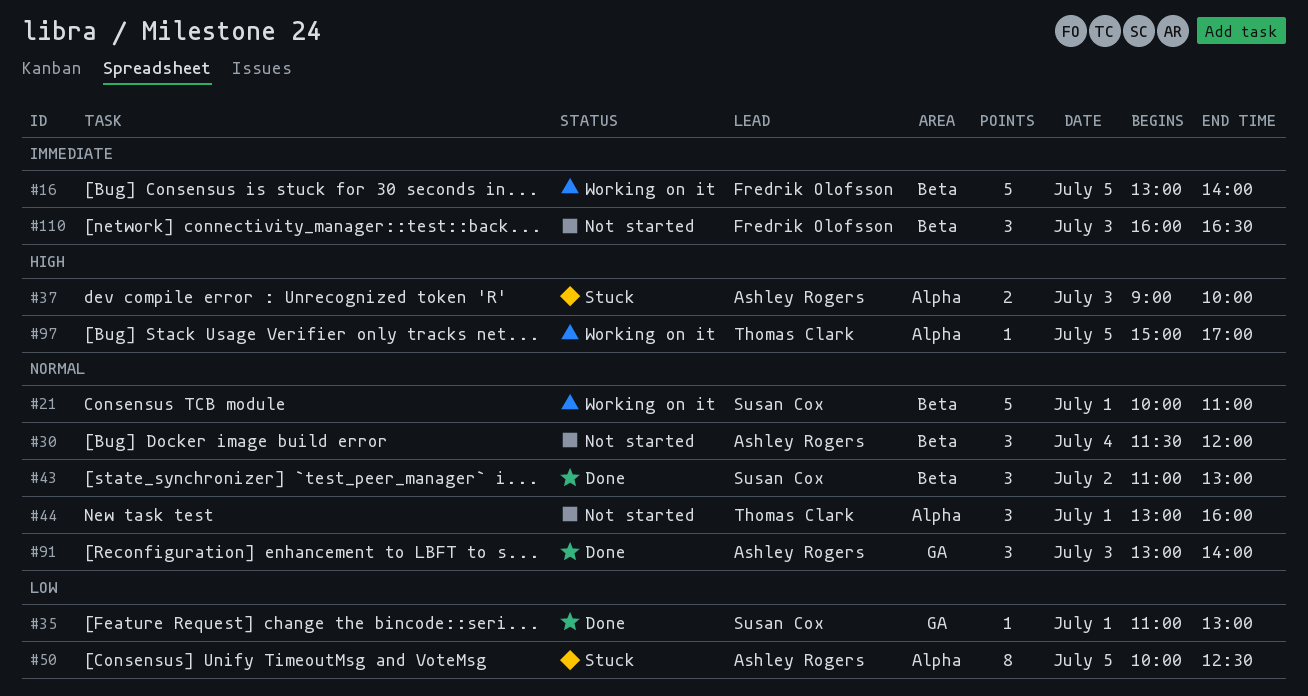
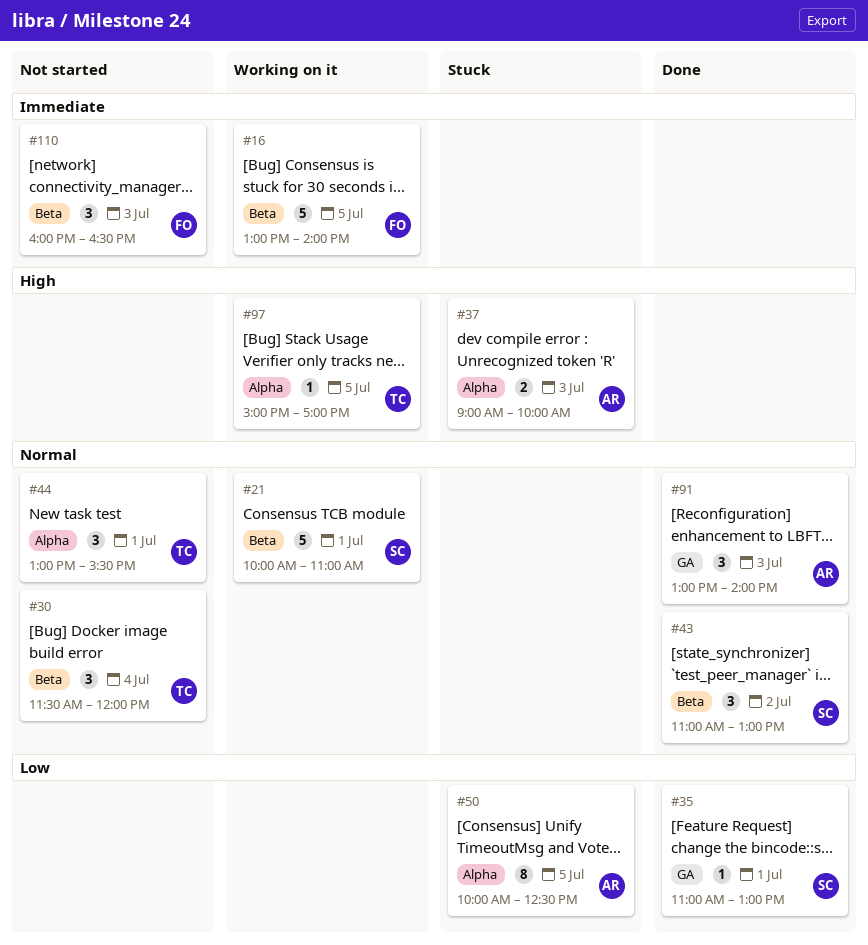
#30, owner: Ashley Rogers -> Thomas Clark
#44, ends: 16:00 -> 15:30

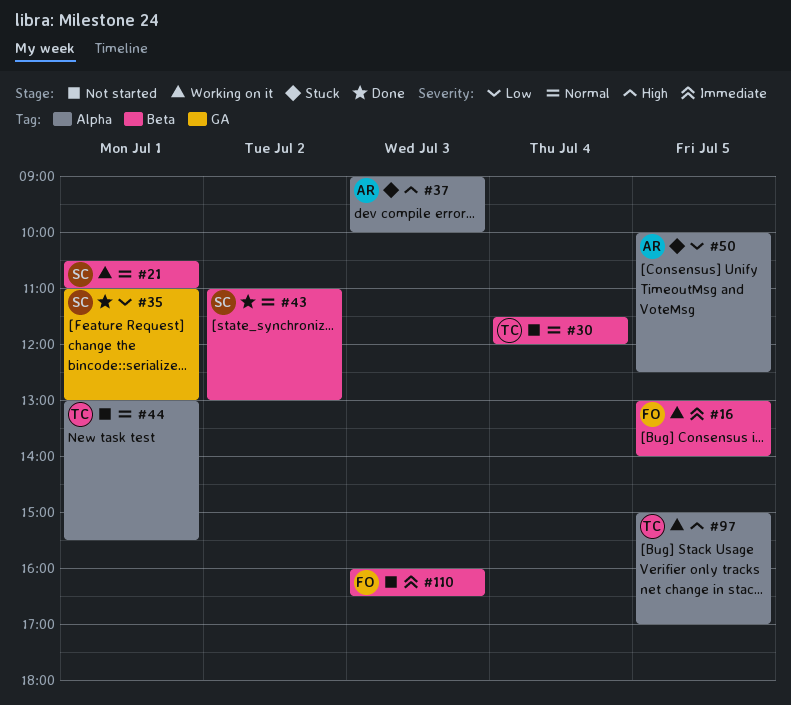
#21, begins: 10:00 -> 10:30
#91: present -> none

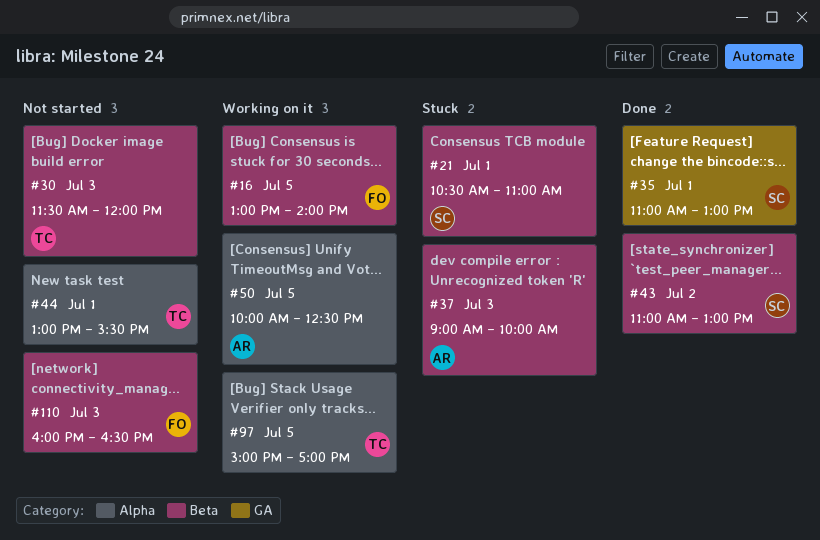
#21, status: Working on it -> Stuck
#30, day: Jul 4 -> Jul 3
#37, label: Alpha -> Beta
#50, status: Stuck -> Working on it

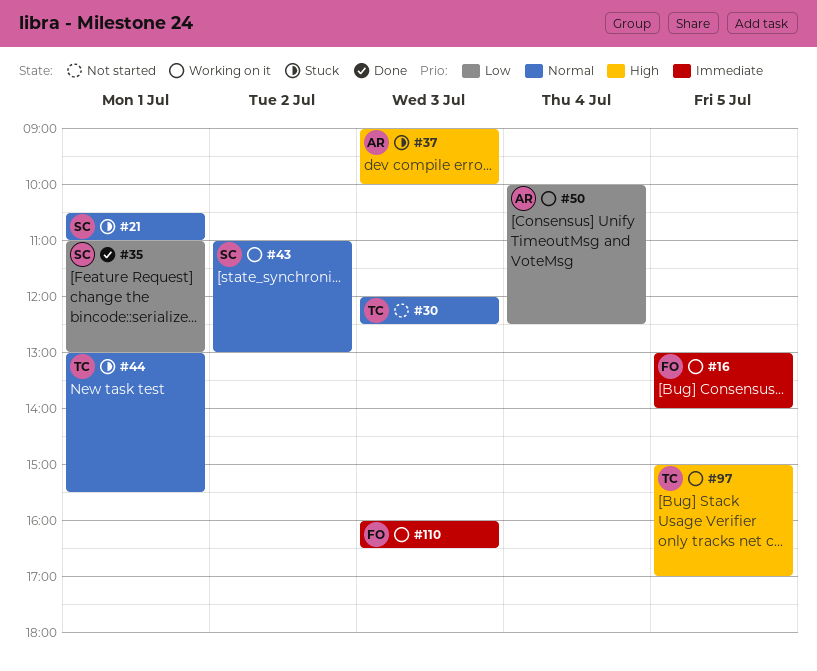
#30, begins: 11:30 -> 12:00
#30, ends: 12:00 -> 12:30
#43, status: Done -> Working on it
#44, status: Not started -> Stuck
#50, day: Jul 5 -> Jul 4
#110, status: Not started -> Working on it

